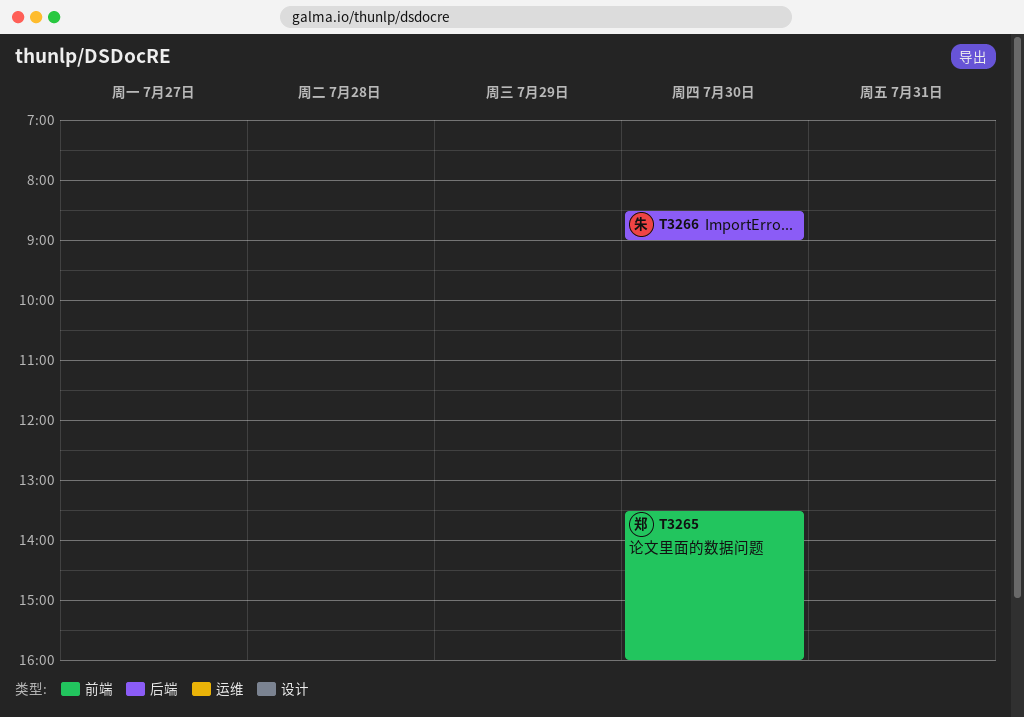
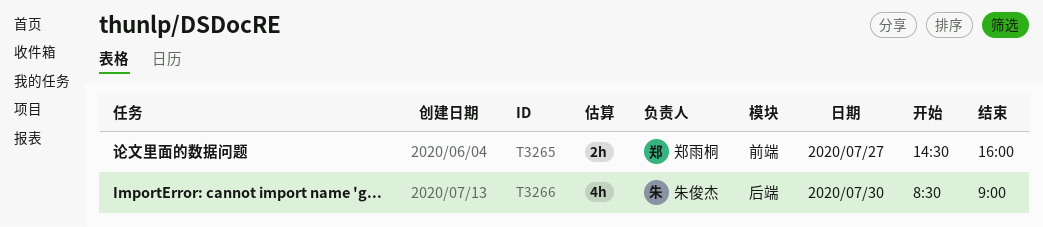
T3265, day: Jul 30 -> Jul 27
T3265, begins: 13:30 -> 14:30

